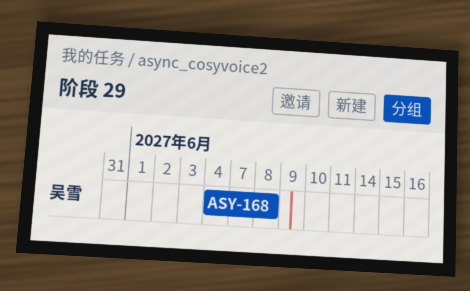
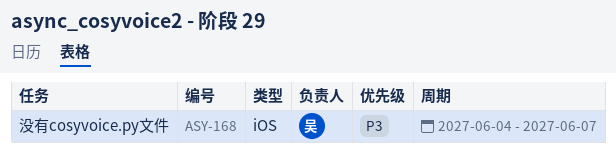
ASY-168, due: Jun 8 -> Jun 7

